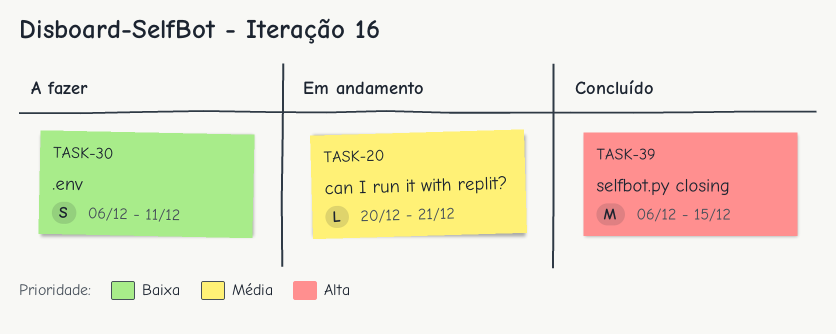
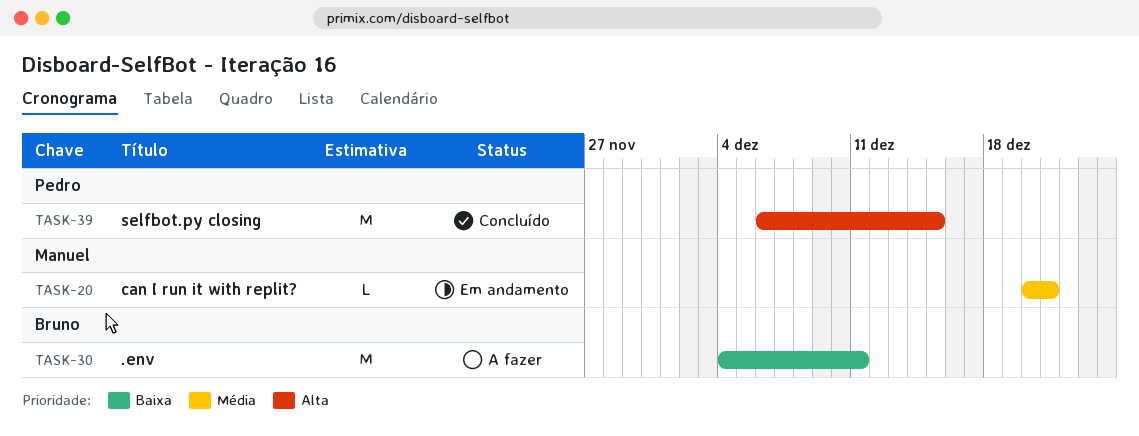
TASK-30, estimate: S -> M
TASK-30, start: Dec 6 -> Dec 4

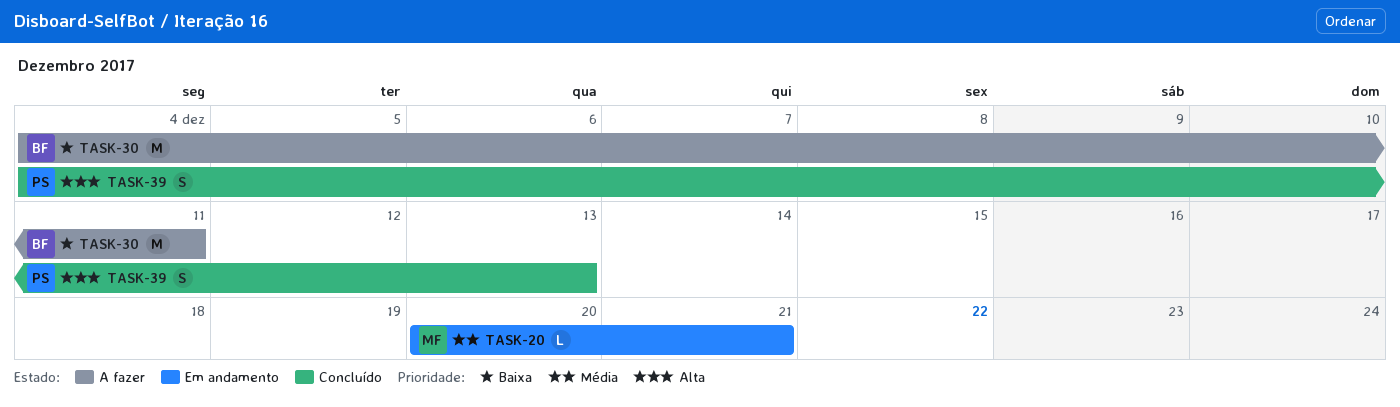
TASK-39, estimate: M -> S
TASK-39, start: Dec 6 -> Dec 4
TASK-39, due: Dec 15 -> Dec 13

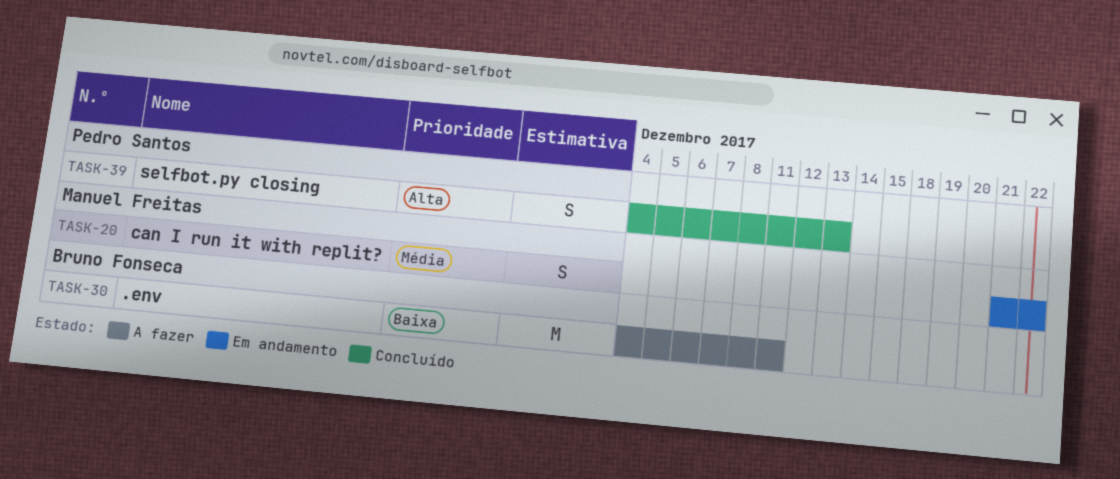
TASK-20, estimate: L -> S
TASK-20, start: Dec 20 -> Dec 21
TASK-20, due: Dec 21 -> Dec 22

